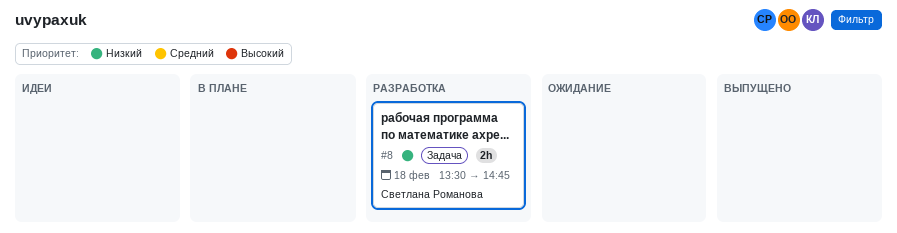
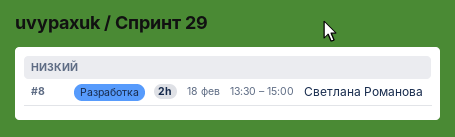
#8, ends: 14:45 -> 15:00

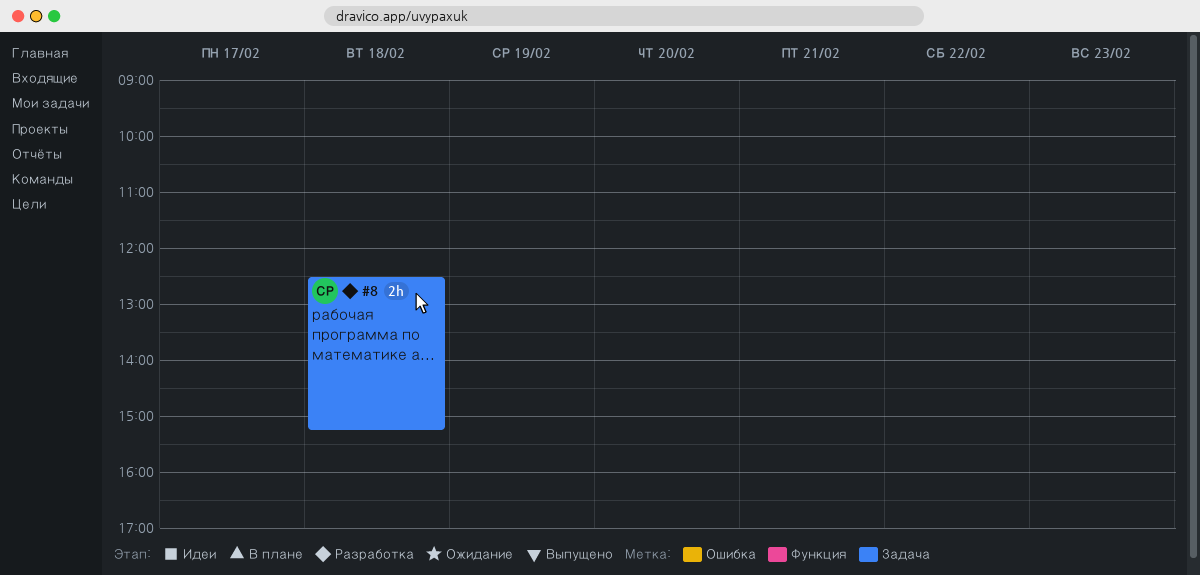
#8, begins: 13:30 -> 12:30
#8, ends: 15:00 -> 15:15

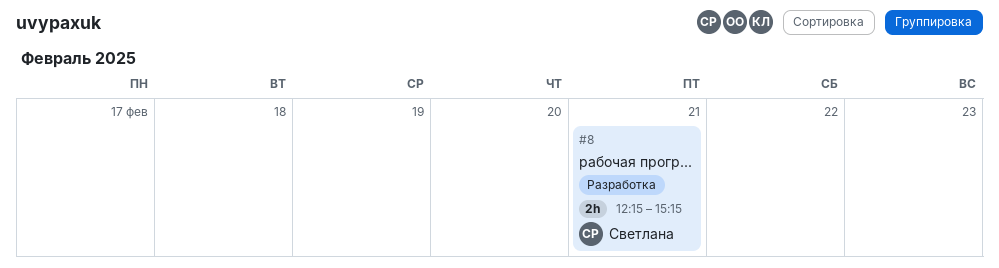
#8, day: Feb 18 -> Feb 21
#8, begins: 12:30 -> 12:15

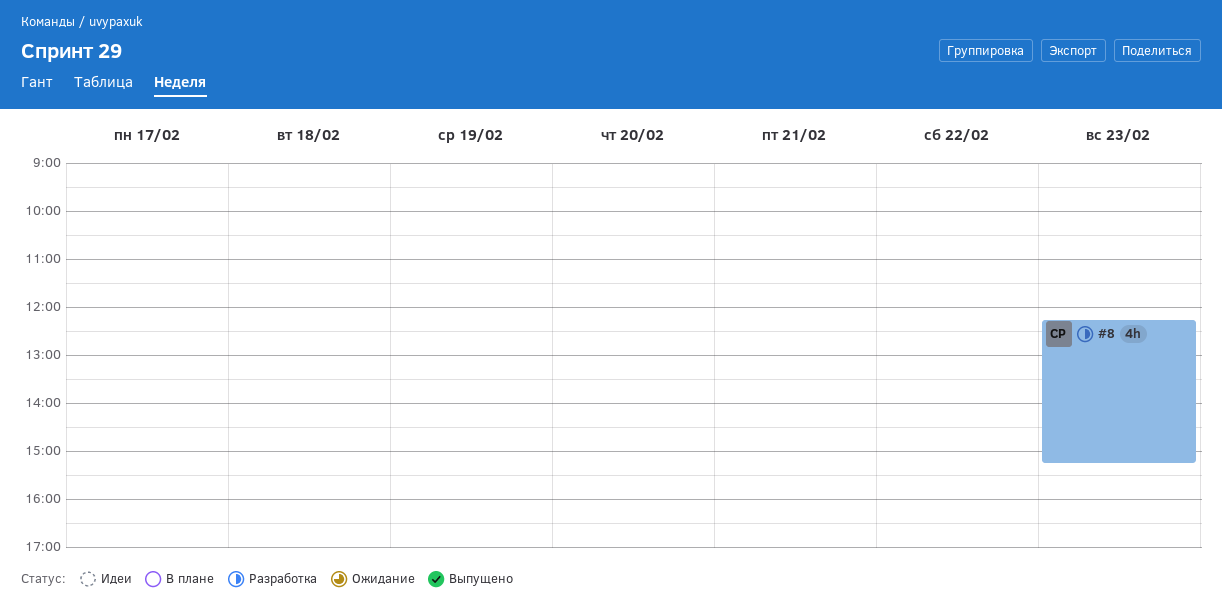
#8, estimate: 2h -> 4h
#8, day: Feb 21 -> Feb 23

